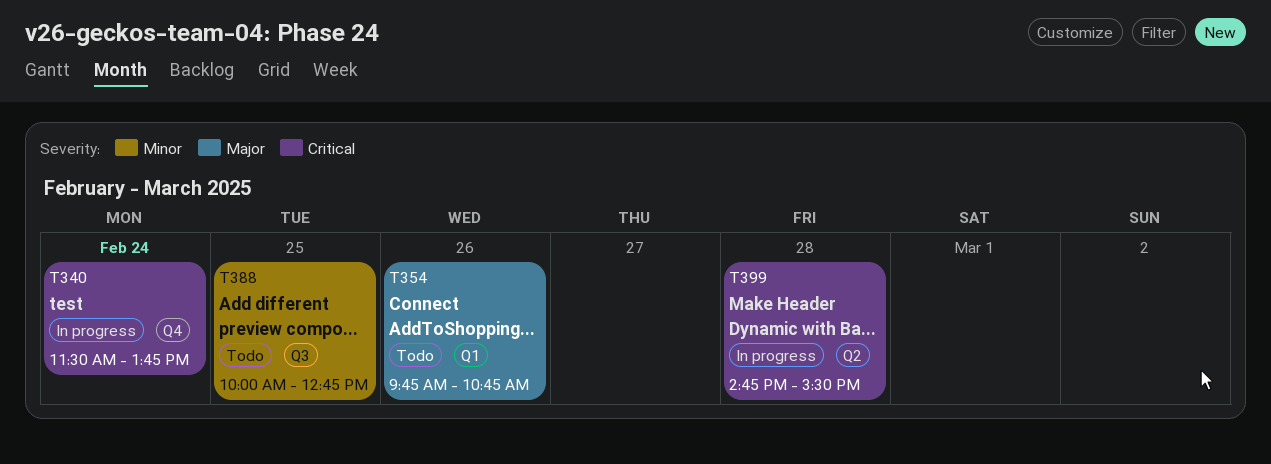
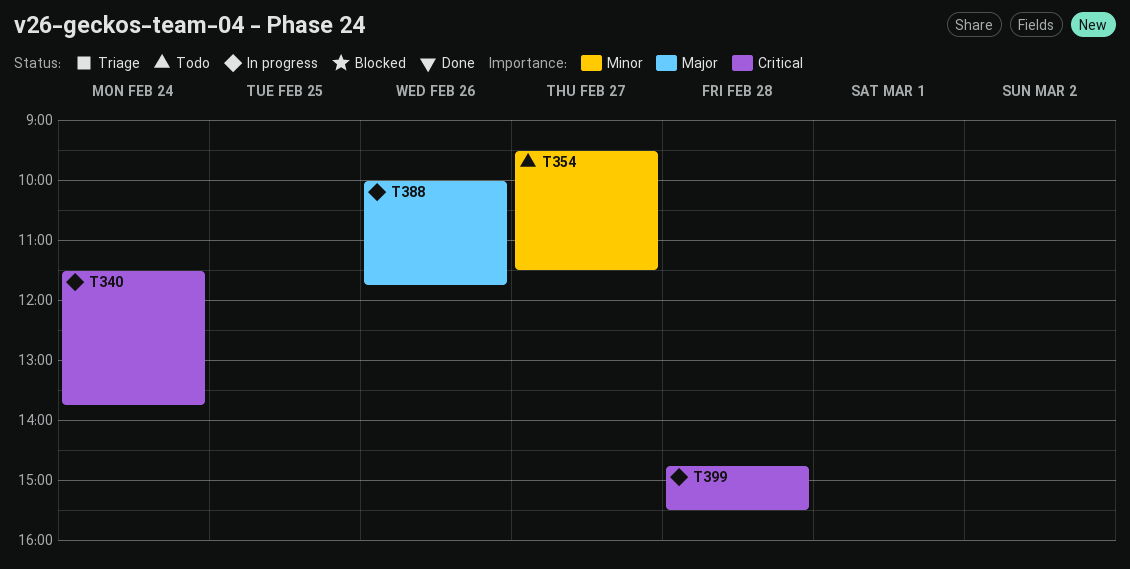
T354, priority: Major -> Minor
T354, day: Feb 26 -> Feb 27
T354, begins: 09:45 -> 09:30
T354, ends: 10:45 -> 11:30
T388, status: Todo -> In progress
T388, priority: Minor -> Major
T388, day: Feb 25 -> Feb 26
T388, ends: 12:45 -> 11:45

